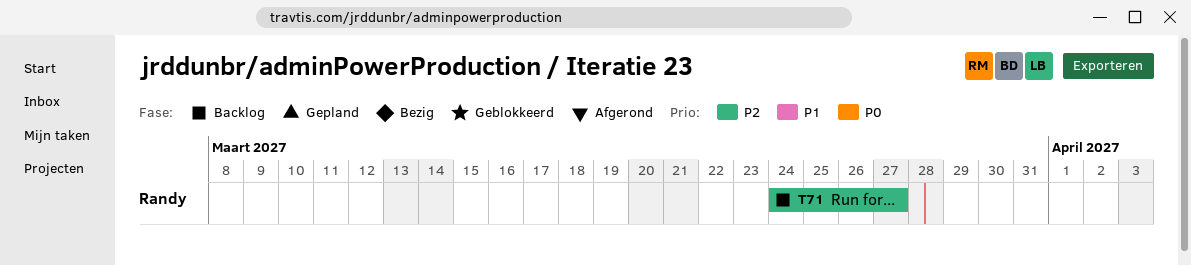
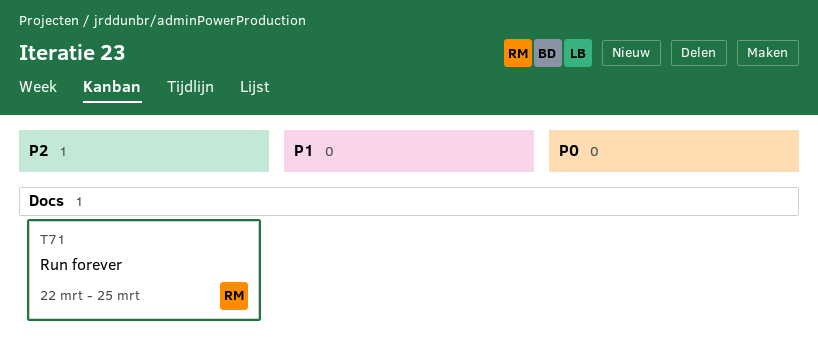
T71, start: Mar 24 -> Mar 22
T71, due: Mar 27 -> Mar 25

